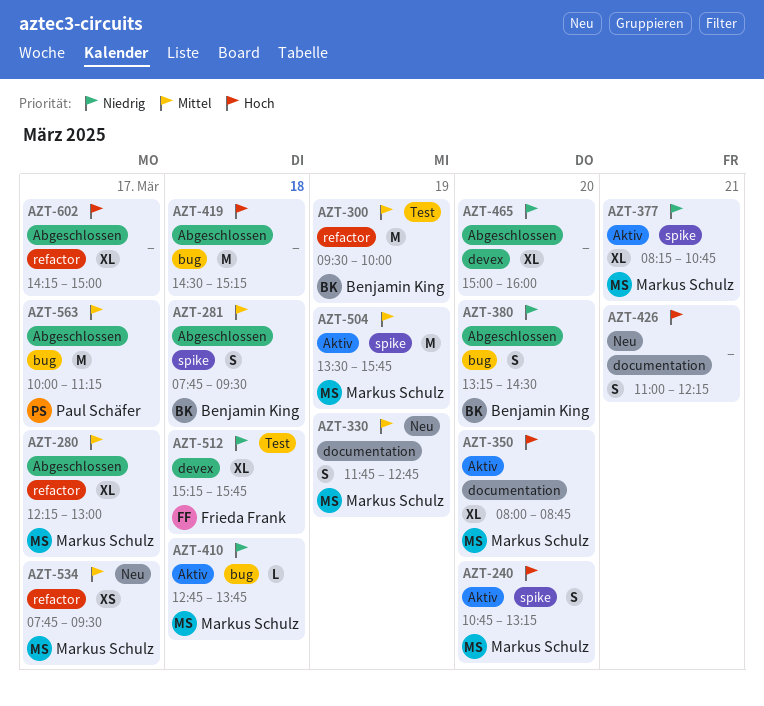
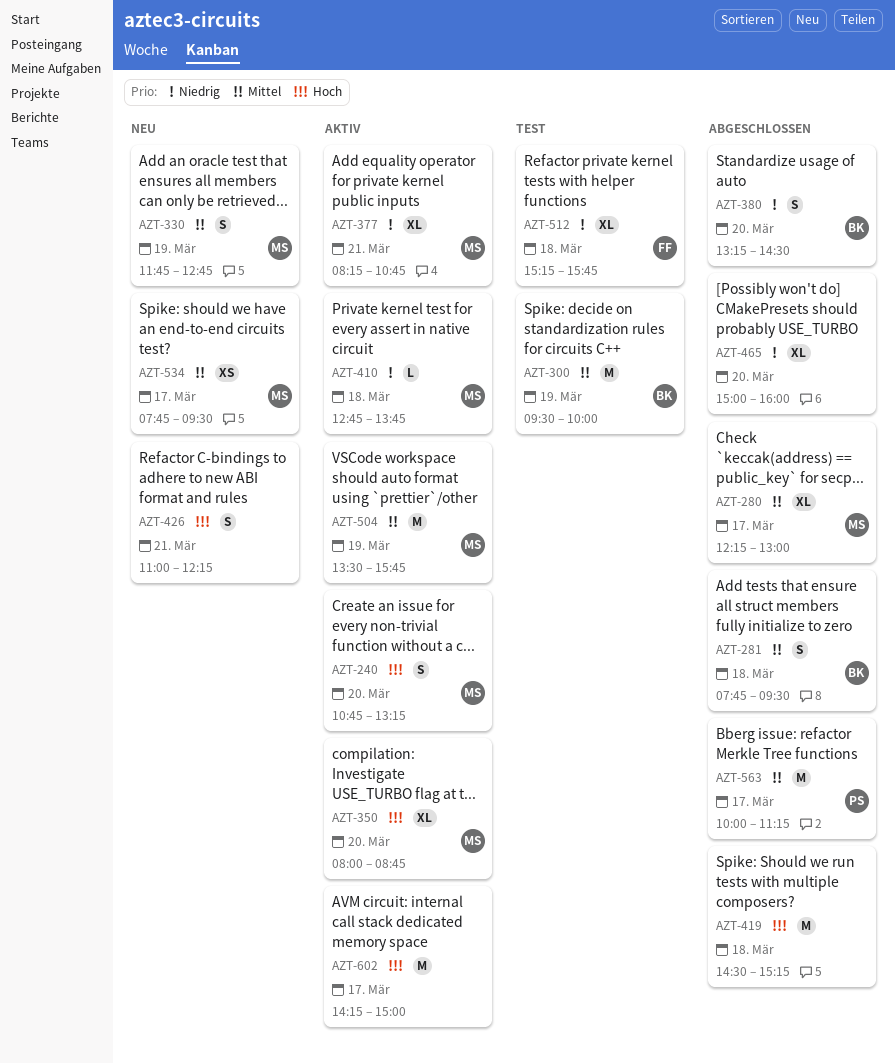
AZT-602, status: Abgeschlossen -> Aktiv
AZT-602, estimate: XL -> M

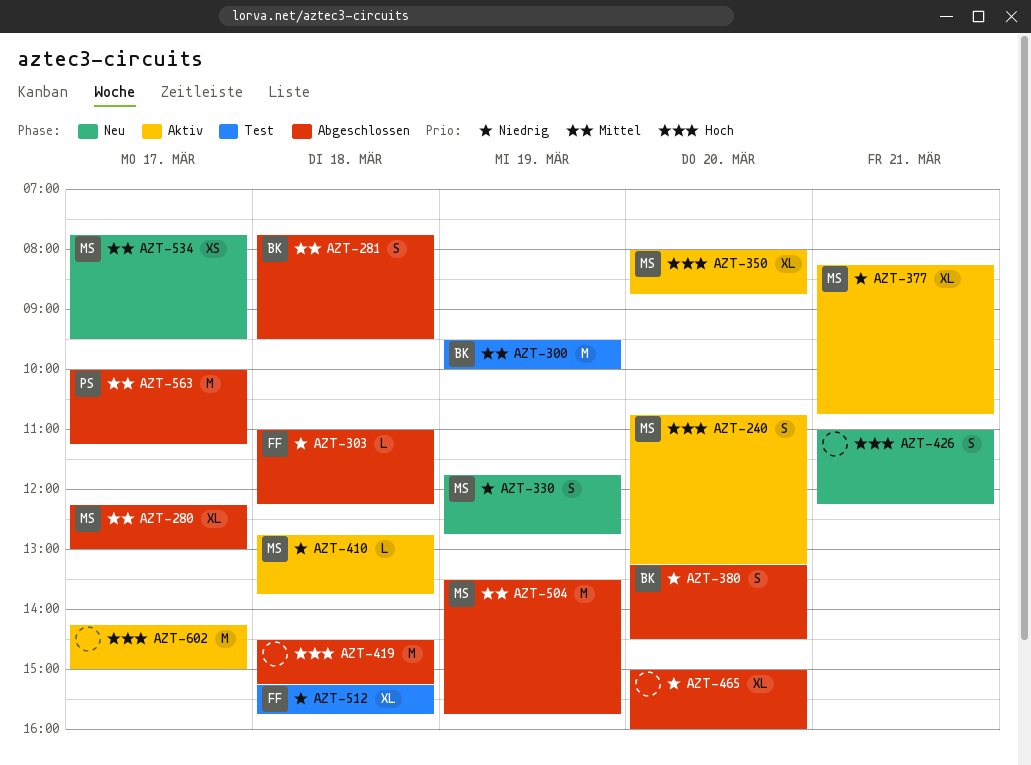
AZT-303: none -> present
AZT-330, priority: Mittel -> Niedrig
AZT-504, status: Aktiv -> Abgeschlossen

